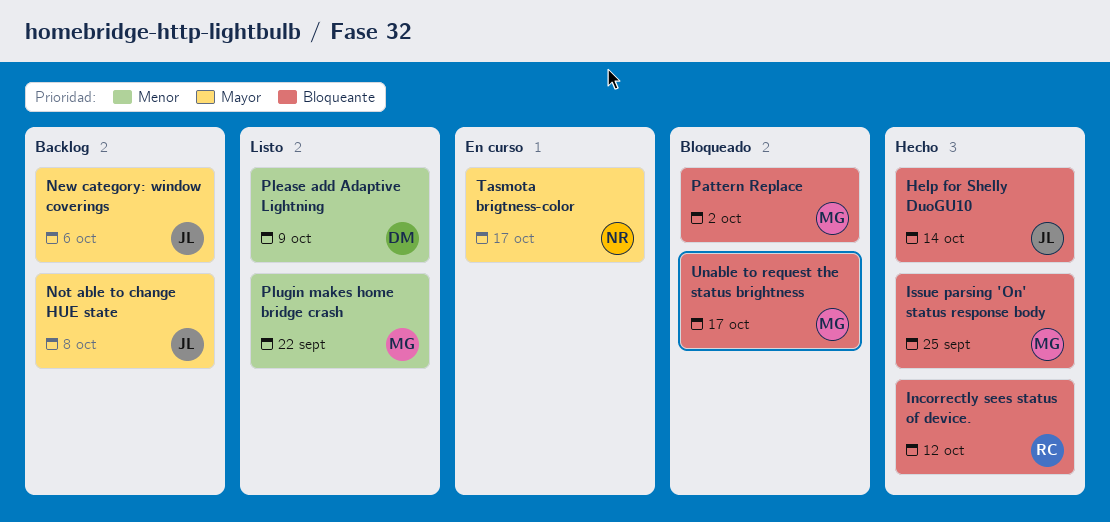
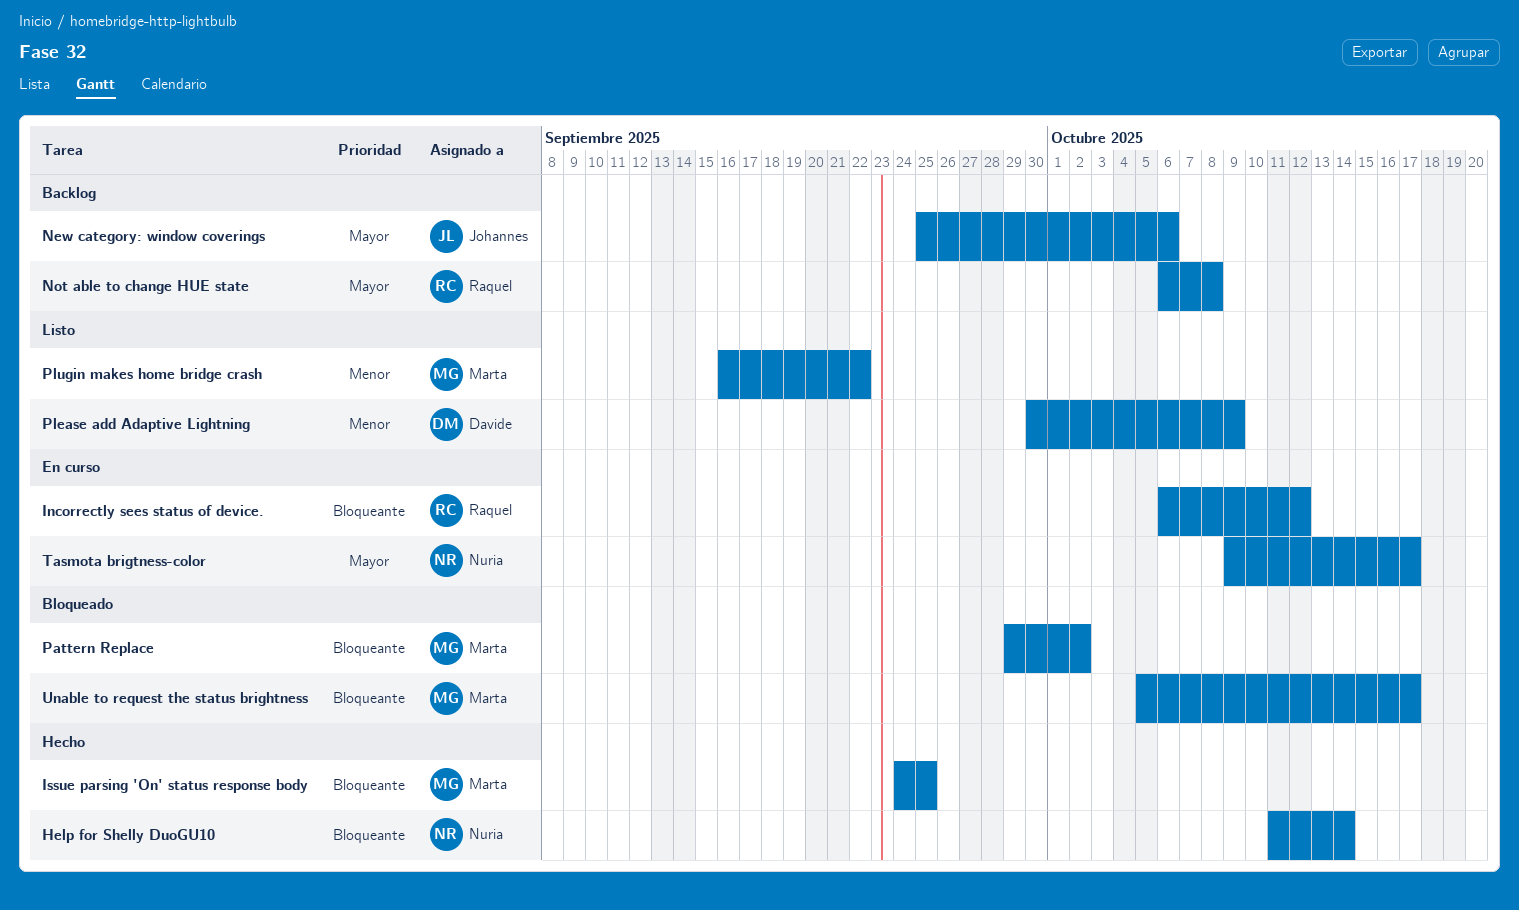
Help for Shelly DuoGU10, owner: Johannes -> Nuria
Incorrectly sees status of device., status: Hecho -> En curso
Not able to change HUE state, owner: Johannes -> Raquel

